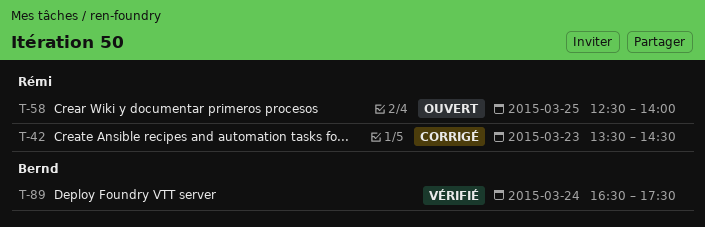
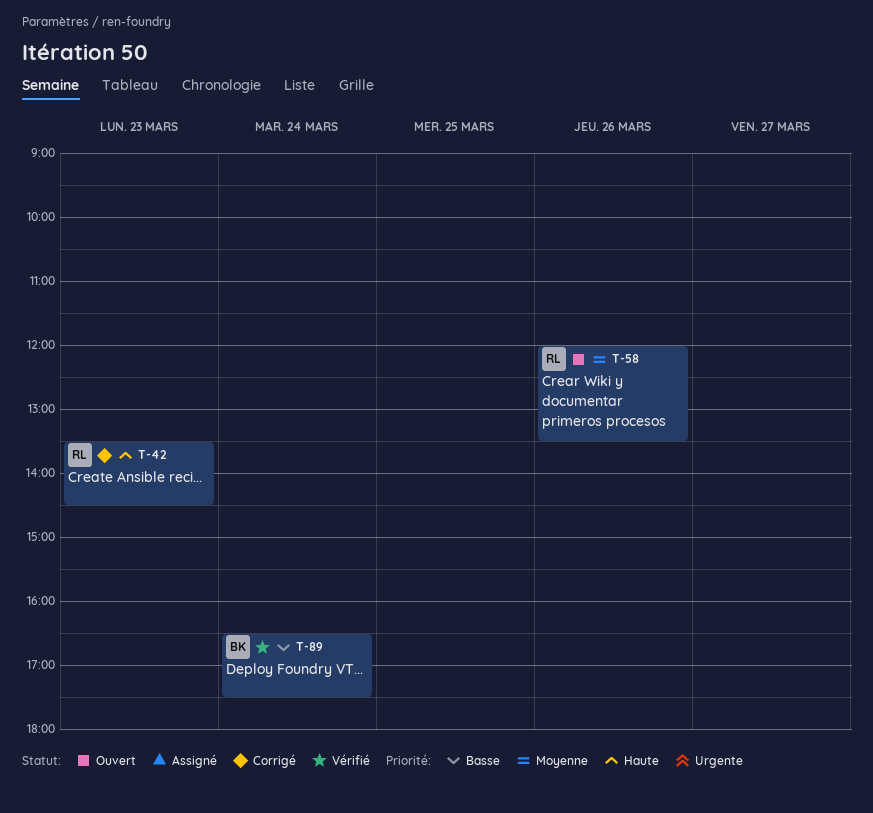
T-58, day: Mar 25 -> Mar 26
T-58, begins: 12:30 -> 12:00
T-58, ends: 14:00 -> 13:30

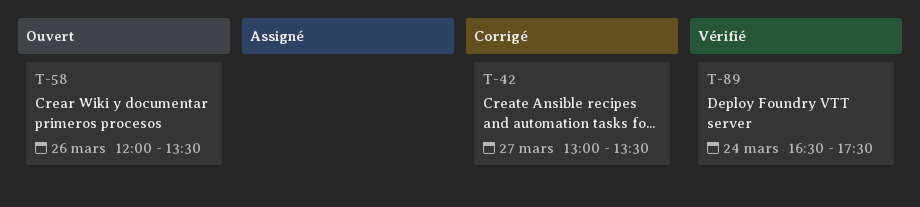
T-42, day: Mar 23 -> Mar 27
T-42, begins: 13:30 -> 13:00
T-42, ends: 14:30 -> 13:30

